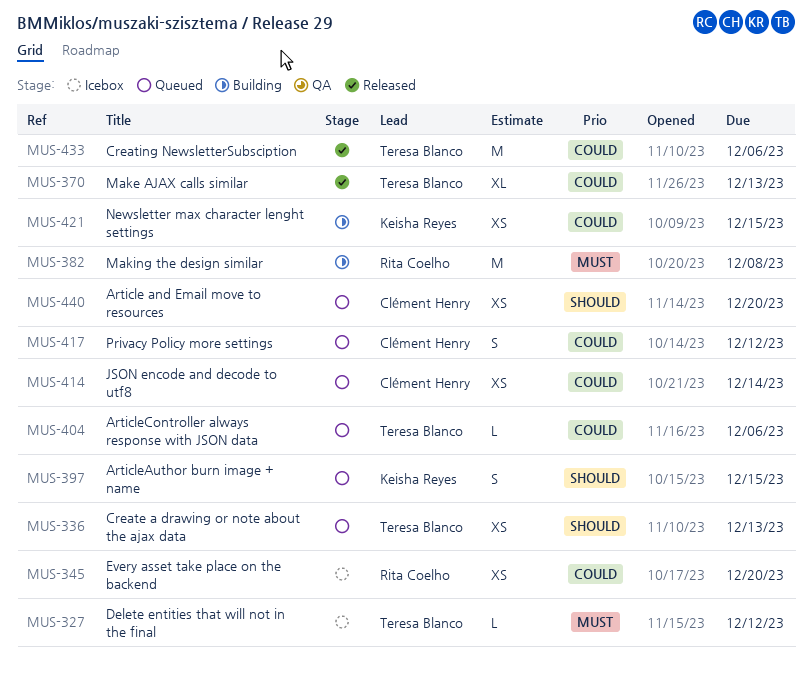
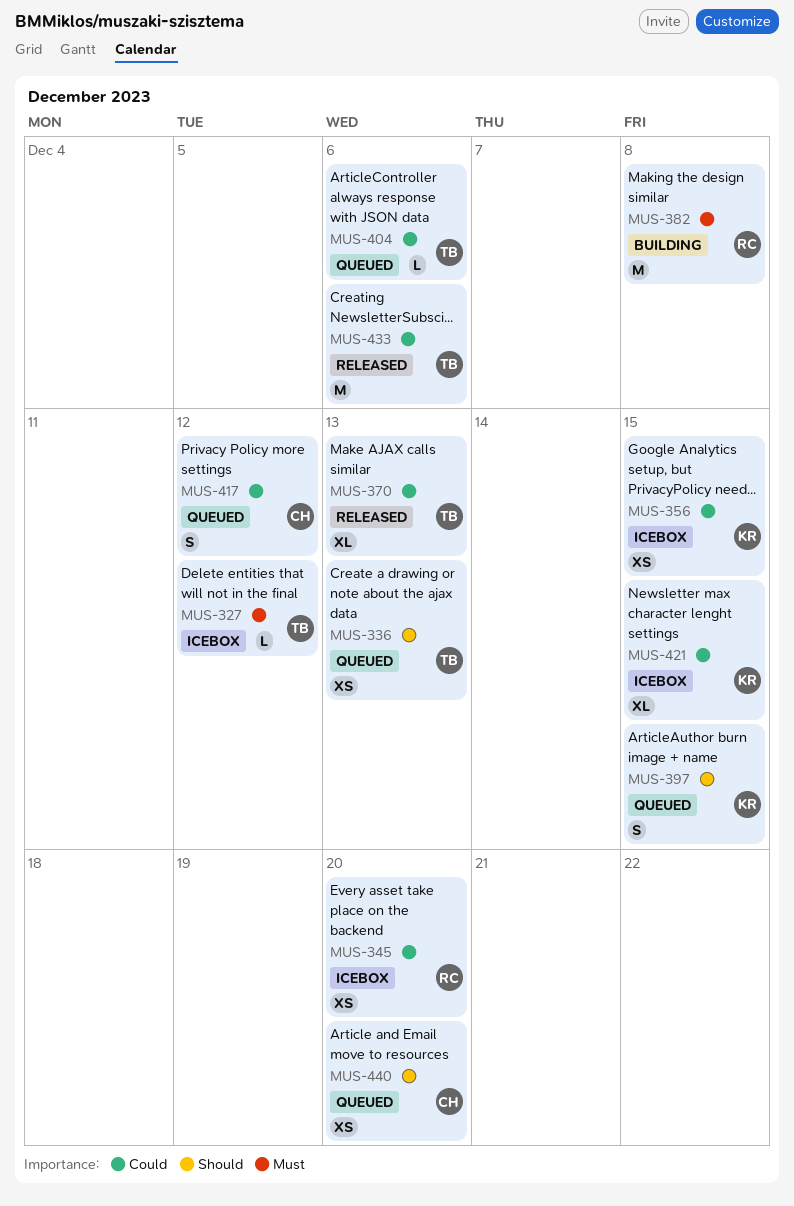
MUS-356: none -> present
MUS-414: present -> none
MUS-421, status: Building -> Icebox
MUS-421, estimate: XS -> XL

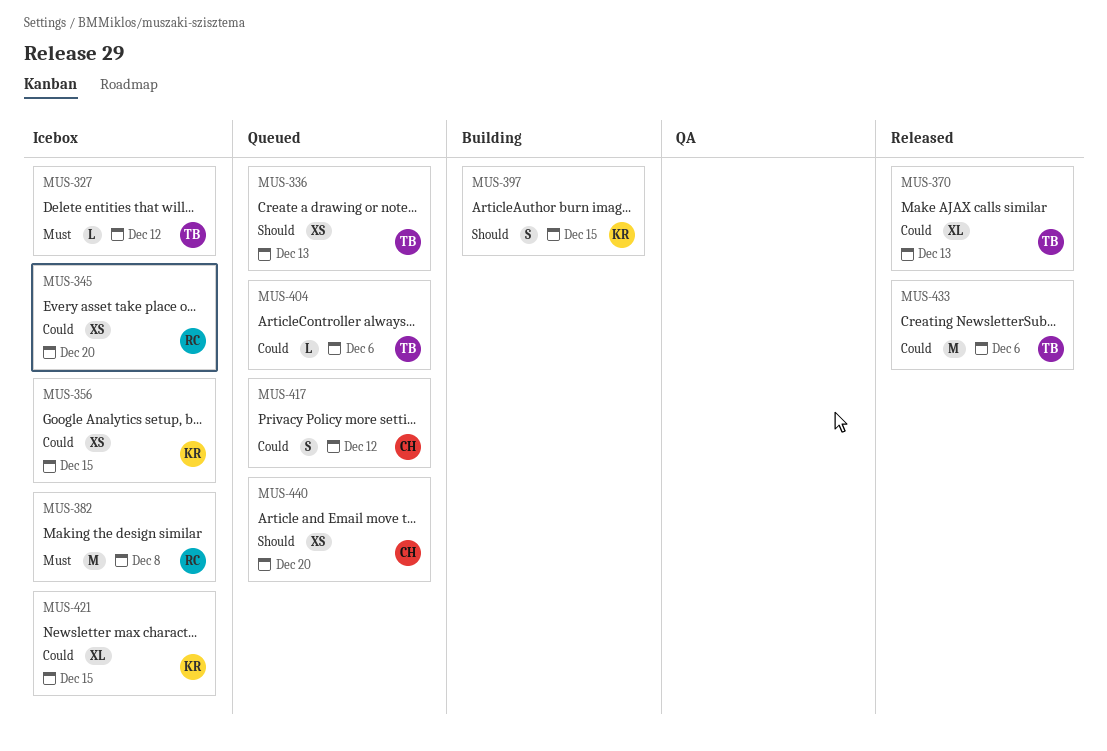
MUS-382, status: Building -> Icebox
MUS-397, status: Queued -> Building

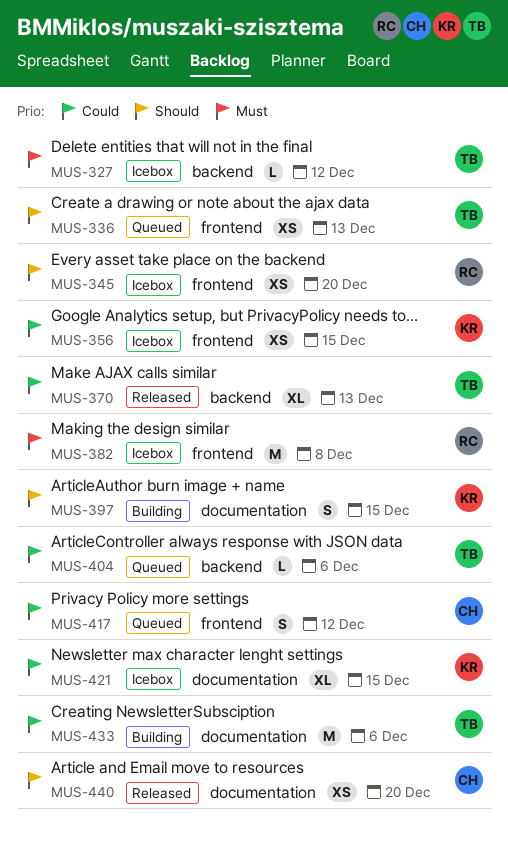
MUS-345, priority: Could -> Should
MUS-433, status: Released -> Building
MUS-440, status: Queued -> Released

